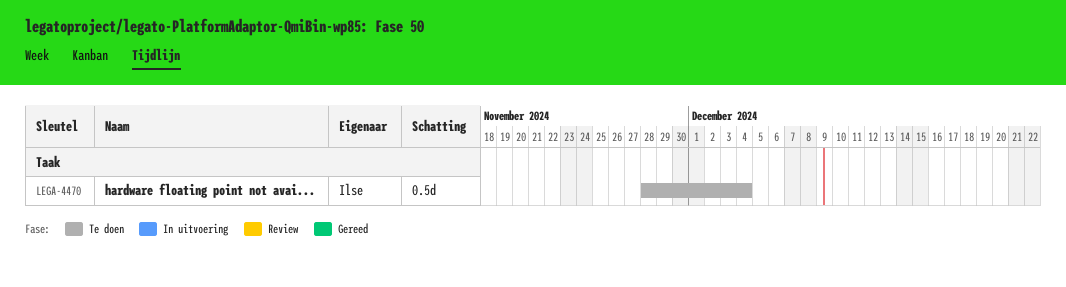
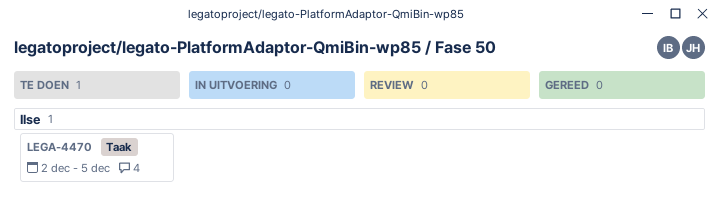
LEGA-4470, start: Nov 28 -> Dec 2
LEGA-4470, due: Dec 4 -> Dec 5

